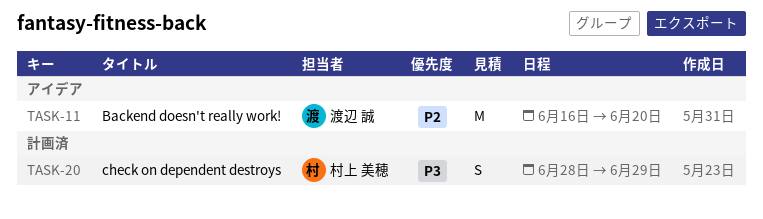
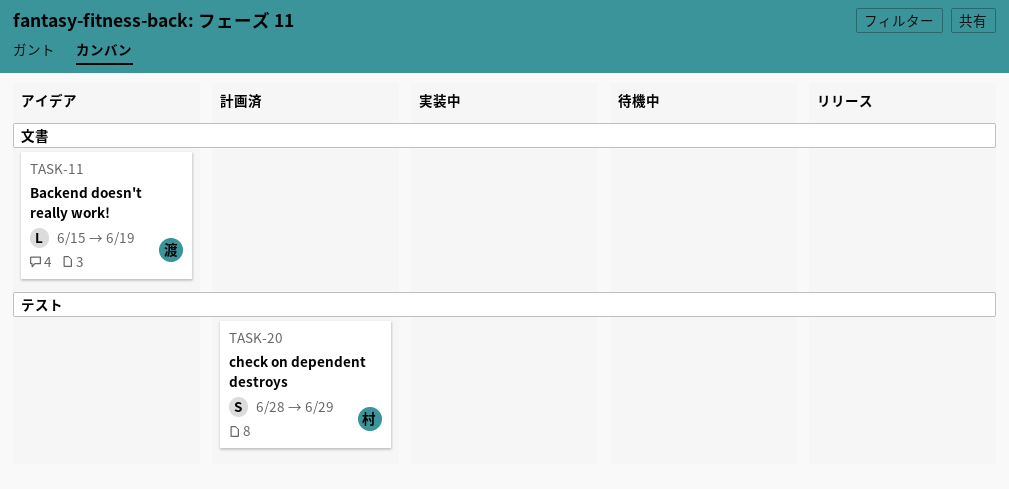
TASK-11, estimate: M -> L
TASK-11, start: Jun 16 -> Jun 15
TASK-11, due: Jun 20 -> Jun 19

